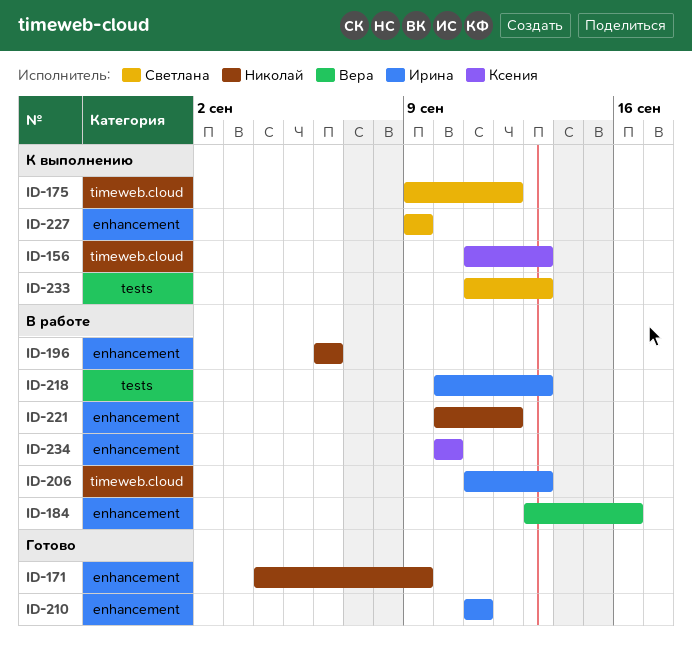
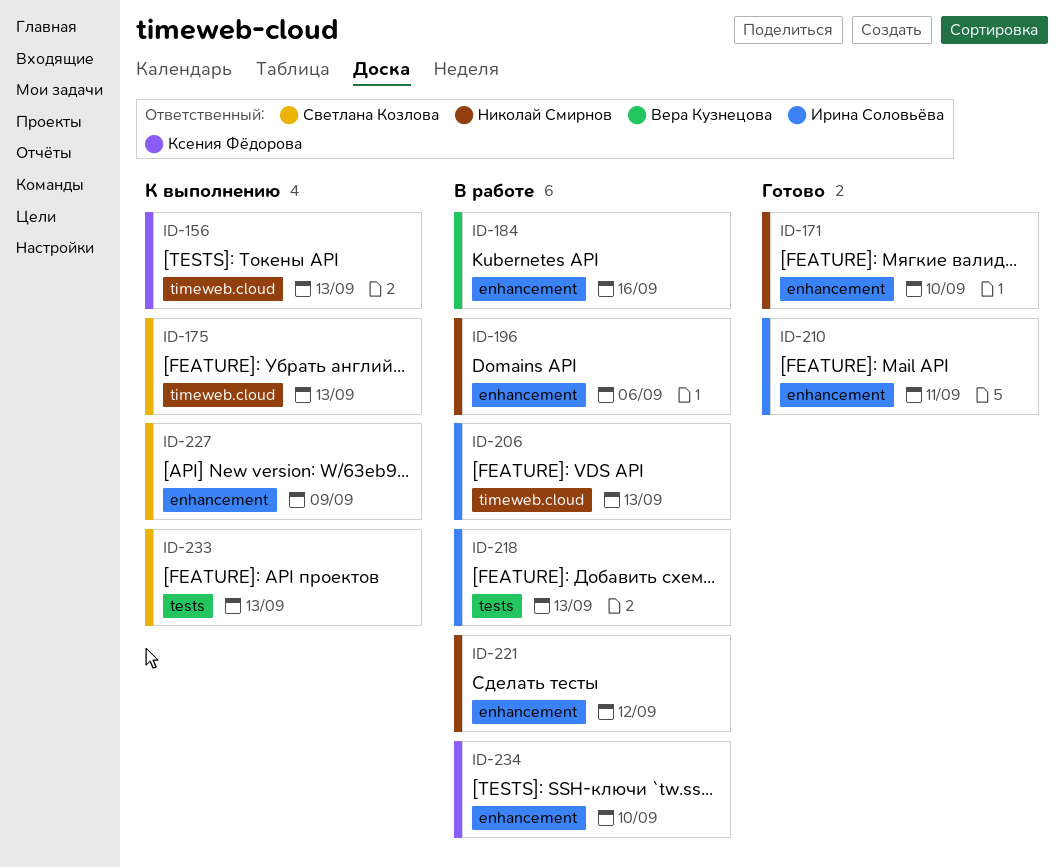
ID-171, due: Sep 9 -> Sep 10
ID-175, due: Sep 12 -> Sep 13

